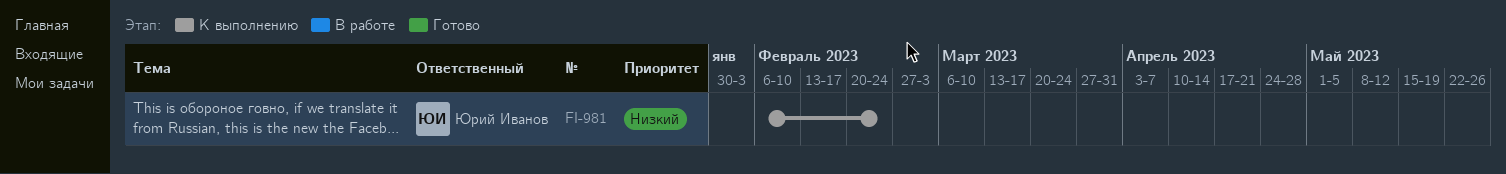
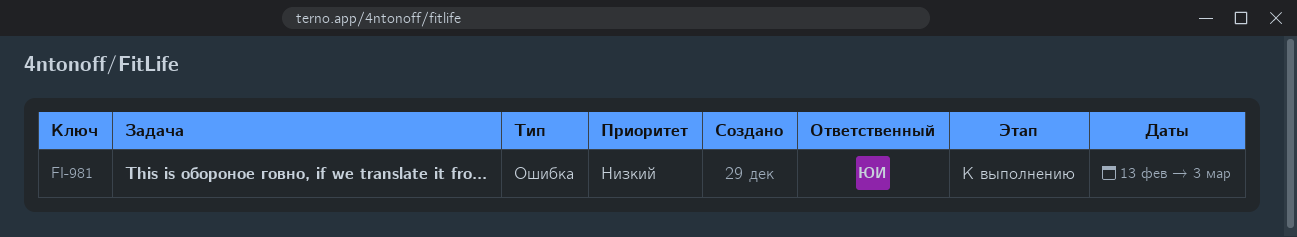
FI-981, start: Feb 6 -> Feb 13
FI-981, due: Feb 24 -> Mar 3

